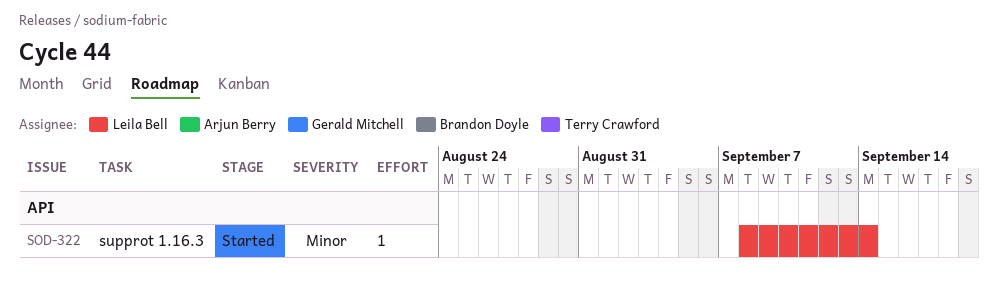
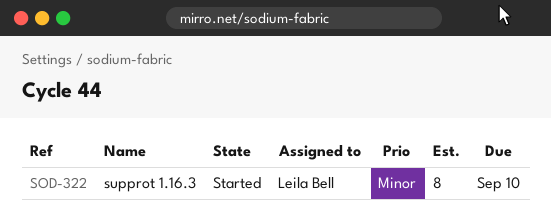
SOD-322, estimate: 1 -> 8
SOD-322, due: Sep 14 -> Sep 10

